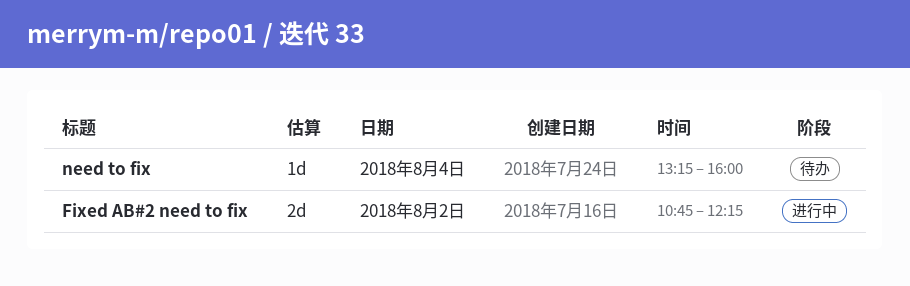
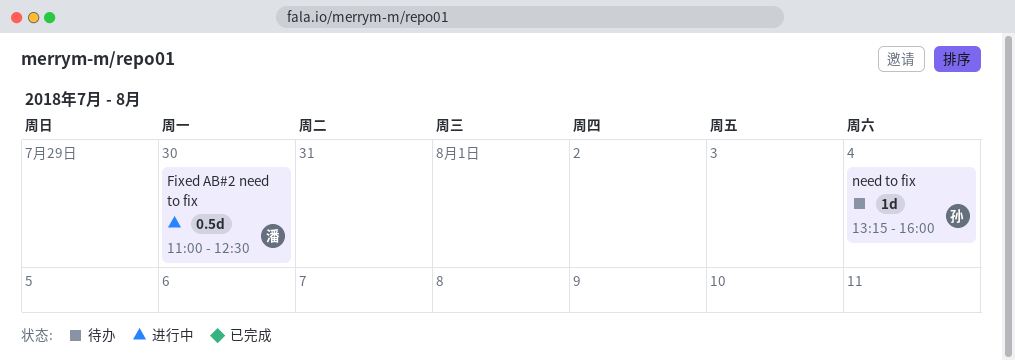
Fixed AB#2 need to fix, estimate: 2d -> 0.5d
Fixed AB#2 need to fix, day: Aug 2 -> Jul 30
Fixed AB#2 need to fix, begins: 10:45 -> 11:00
Fixed AB#2 need to fix, ends: 12:15 -> 12:30

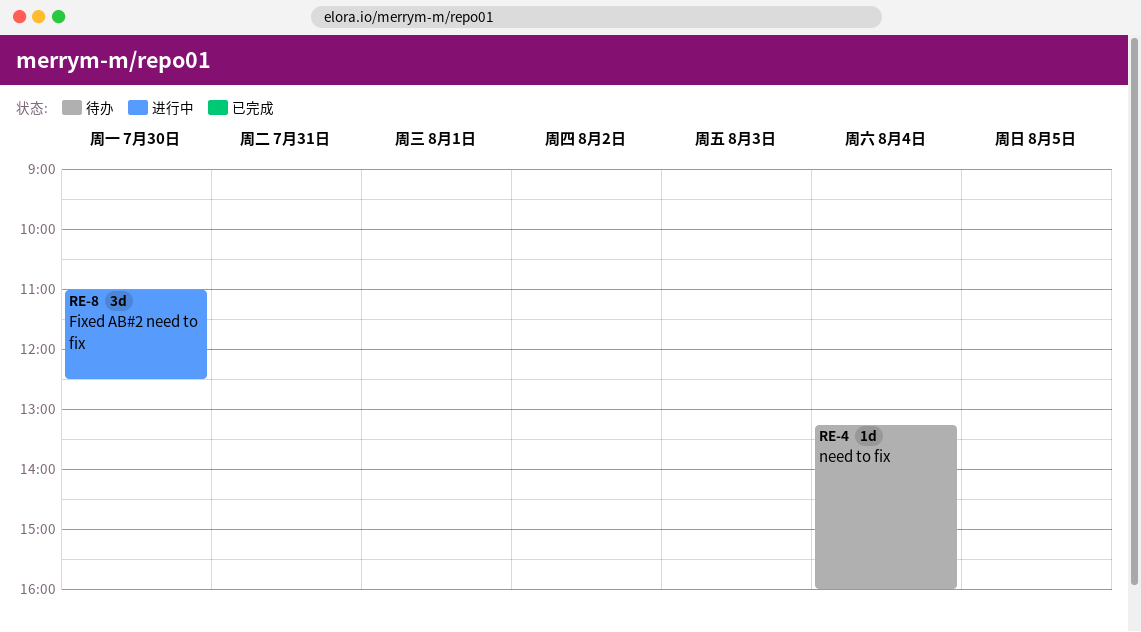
Fixed AB#2 need to fix, estimate: 0.5d -> 3d

